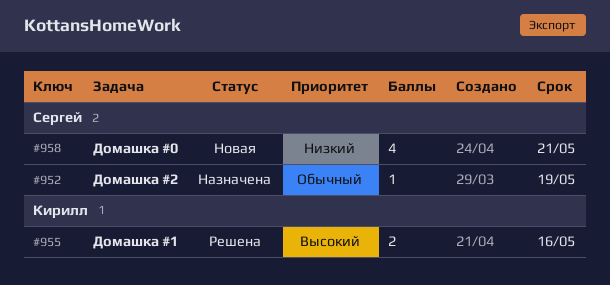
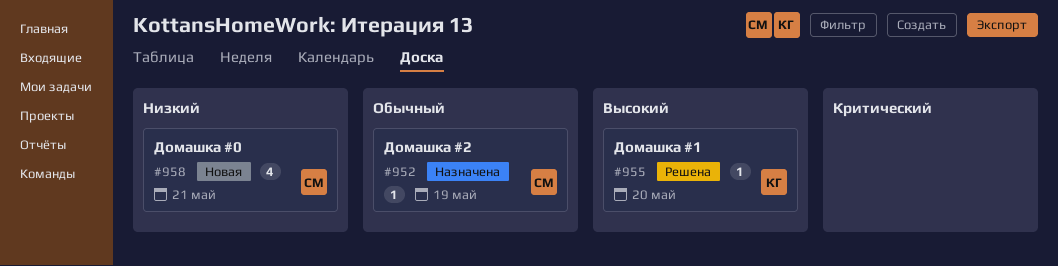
#955, estimate: 2 -> 1
#955, due: May 16 -> May 20

